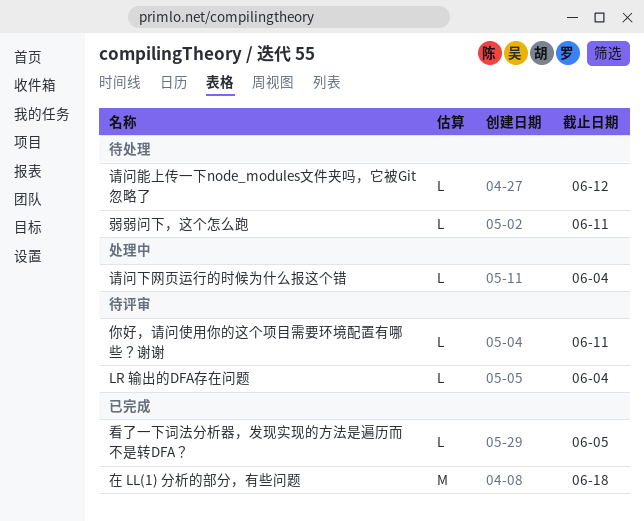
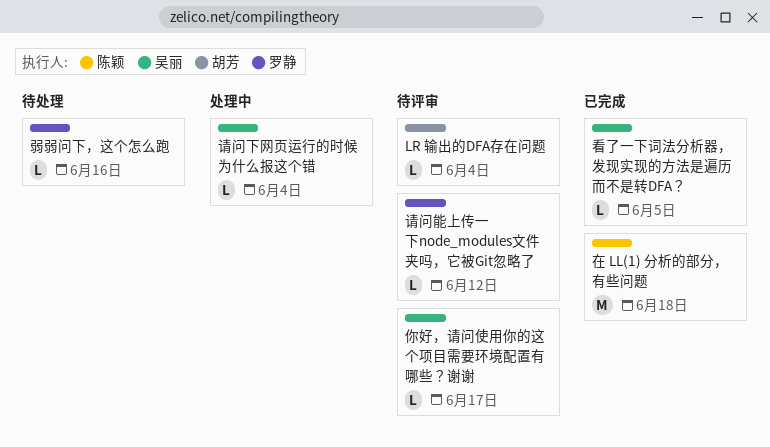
你好，请问使用你的这个项目需要环境配置有哪些？谢谢, due: Jun 11 -> Jun 17
弱弱问下，这个怎么跑, due: Jun 11 -> Jun 16
请问能上传一下node_modules文件夹吗，它被Git忽略了, status: 待处理 -> 待评审

